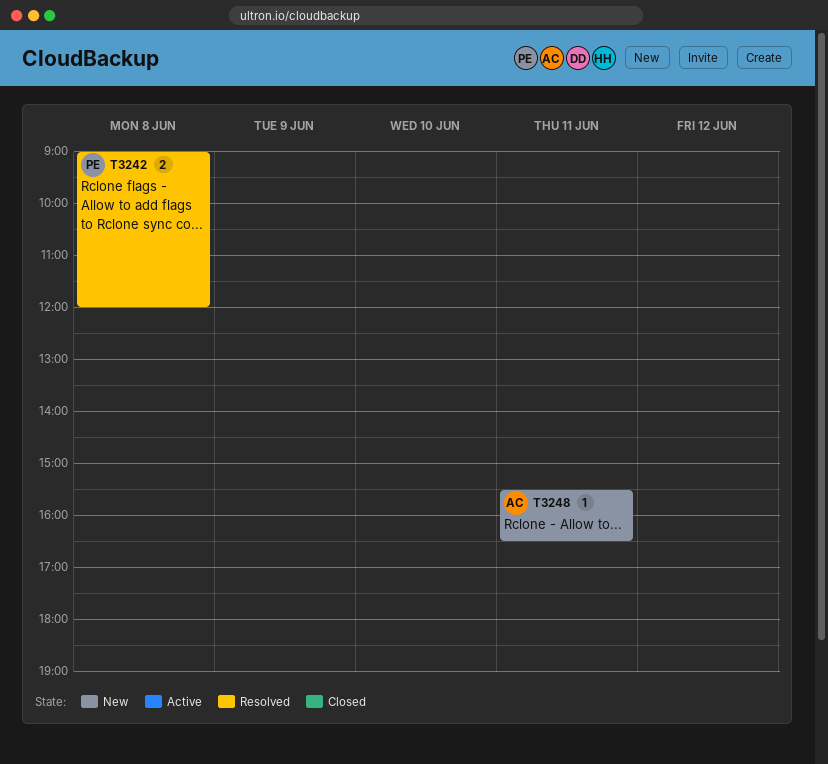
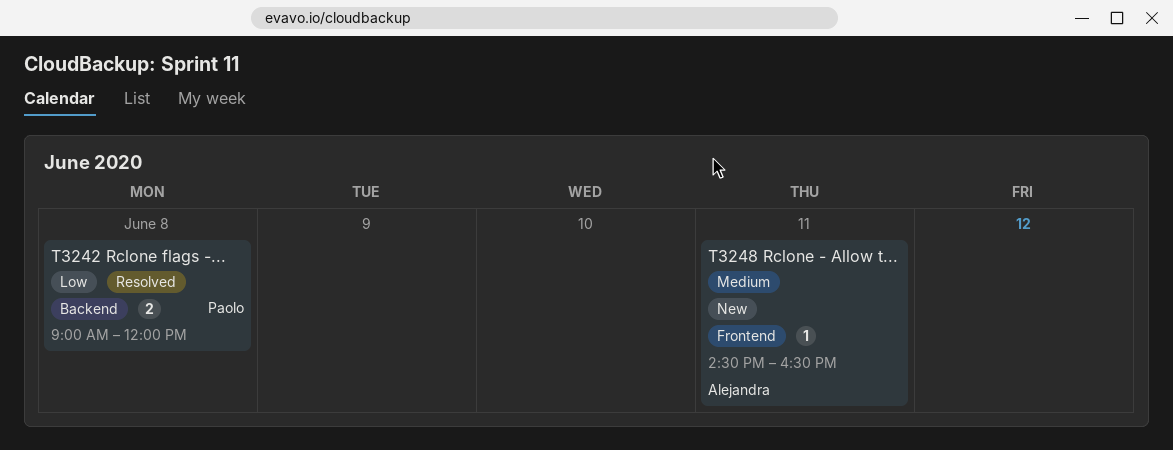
T3248, begins: 15:30 -> 14:30

